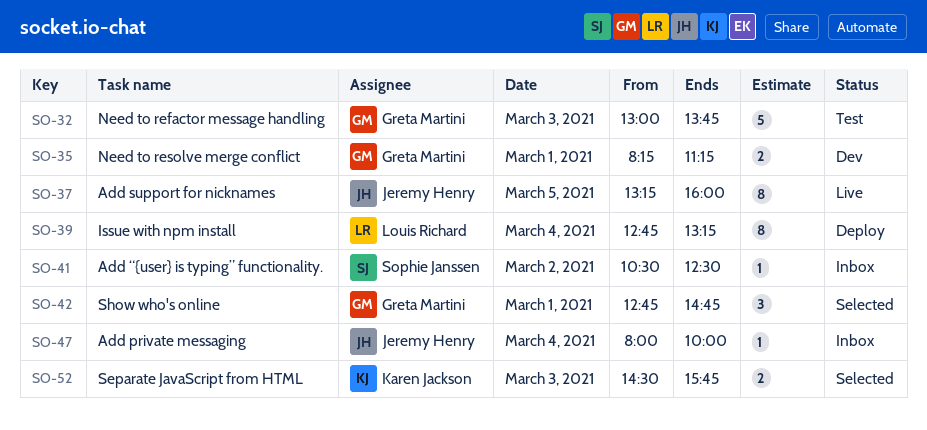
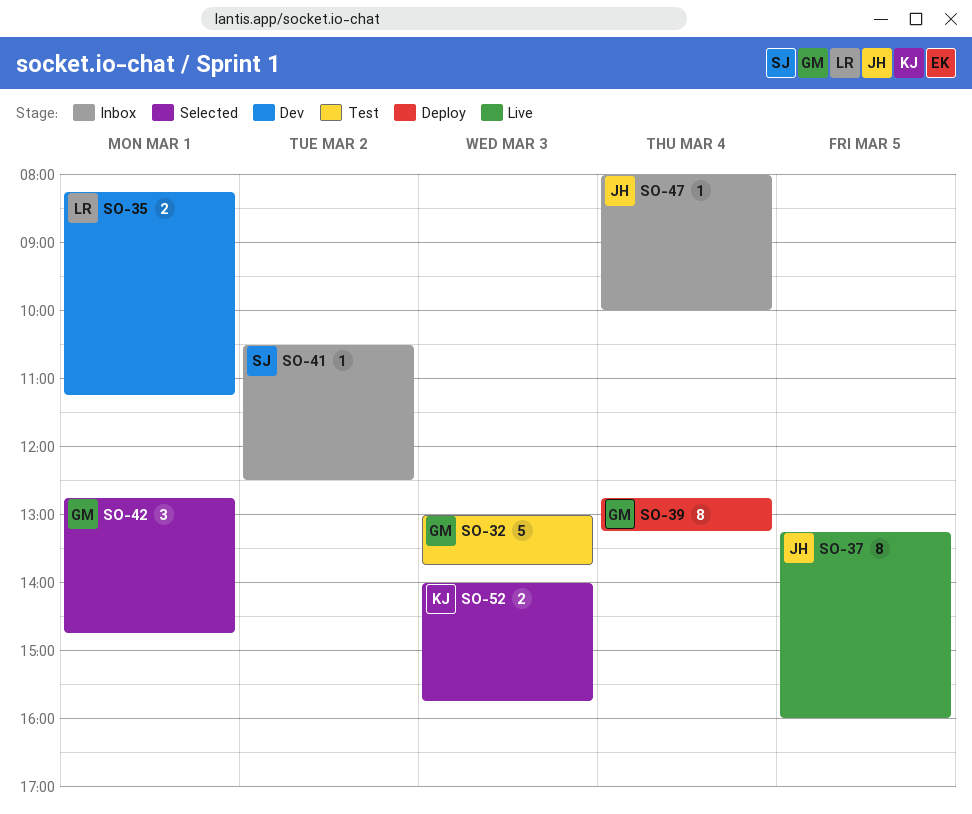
SO-35, owner: Greta Martini -> Louis Richard
SO-39, owner: Louis Richard -> Greta Martini
SO-52, begins: 14:30 -> 14:00

